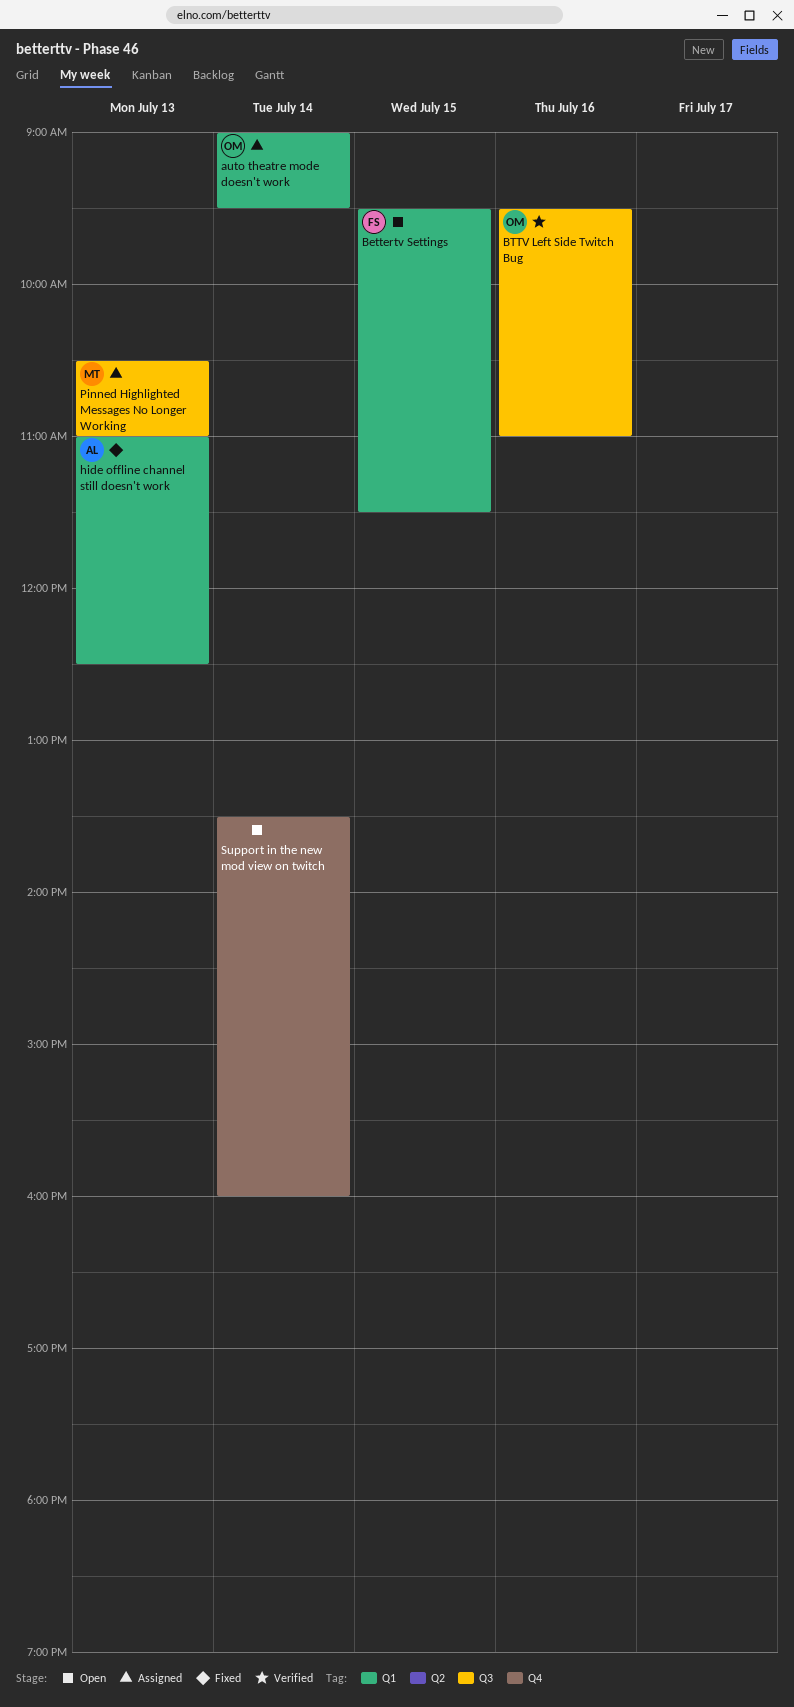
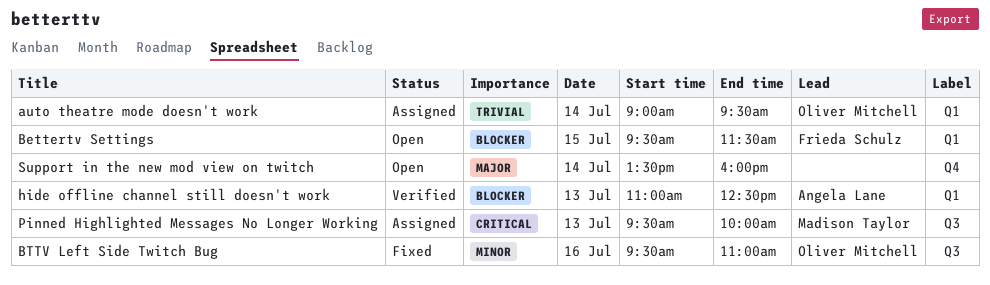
BTTV Left Side Twitch Bug, status: Verified -> Fixed
hide offline channel still doesn't work, status: Fixed -> Verified
Pinned Highlighted Messages No Longer Working, begins: 10:30 -> 09:30
Pinned Highlighted Messages No Longer Working, ends: 11:00 -> 10:00

